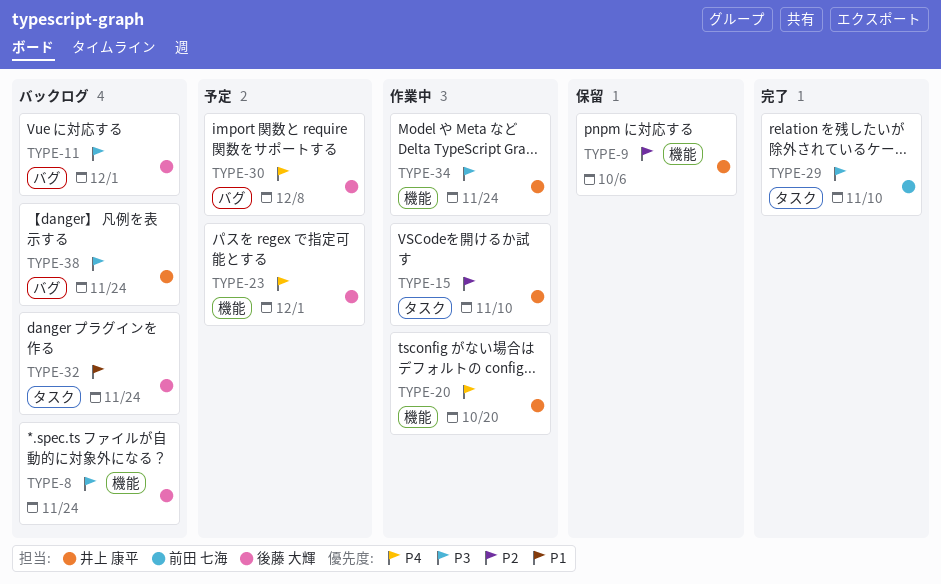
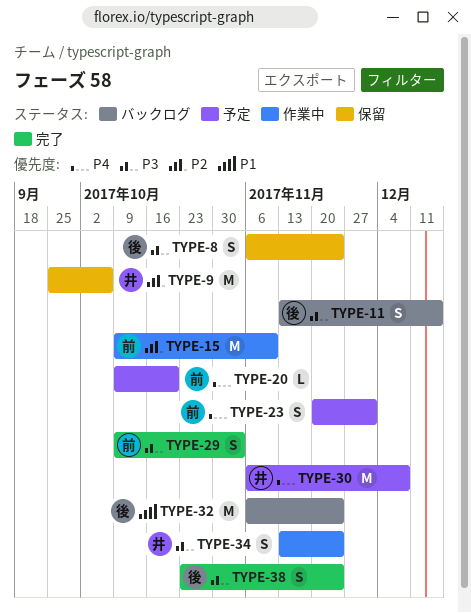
TYPE-8, status: バックログ -> 保留
TYPE-11, due: Dec 1 -> Dec 15
TYPE-15, owner: 井上 康平 -> 前田 七海
TYPE-20, status: 作業中 -> 予定
TYPE-20, owner: 井上 康平 -> 前田 七海
TYPE-23, owner: 後藤 大輝 -> 前田 七海
TYPE-29, due: Nov 10 -> Nov 3
TYPE-30, owner: 後藤 大輝 -> 井上 康平
TYPE-38, status: バックログ -> 完了
TYPE-38, owner: 井上 康平 -> 後藤 大輝

